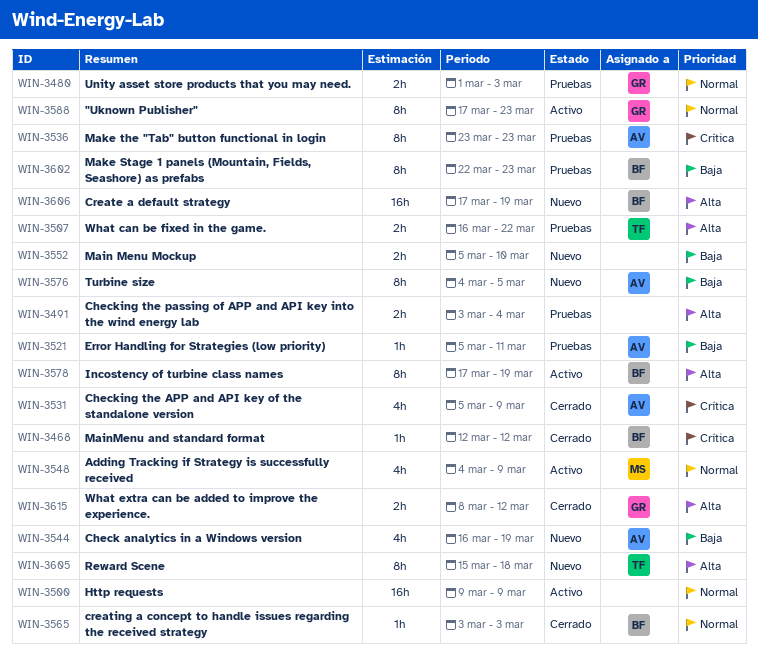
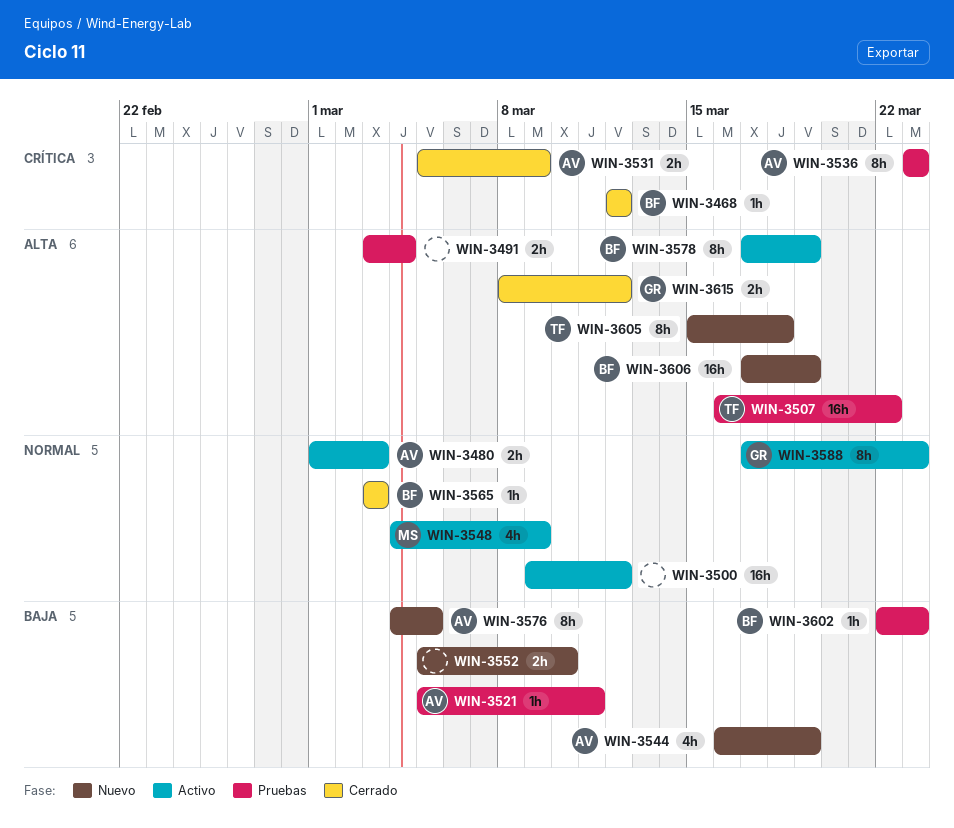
WIN-3480, status: Pruebas -> Activo
WIN-3480, owner: GR -> AV
WIN-3500, due: Mar 9 -> Mar 12
WIN-3507, estimate: 2h -> 16h
WIN-3531, estimate: 4h -> 2h
WIN-3602, estimate: 8h -> 1h

